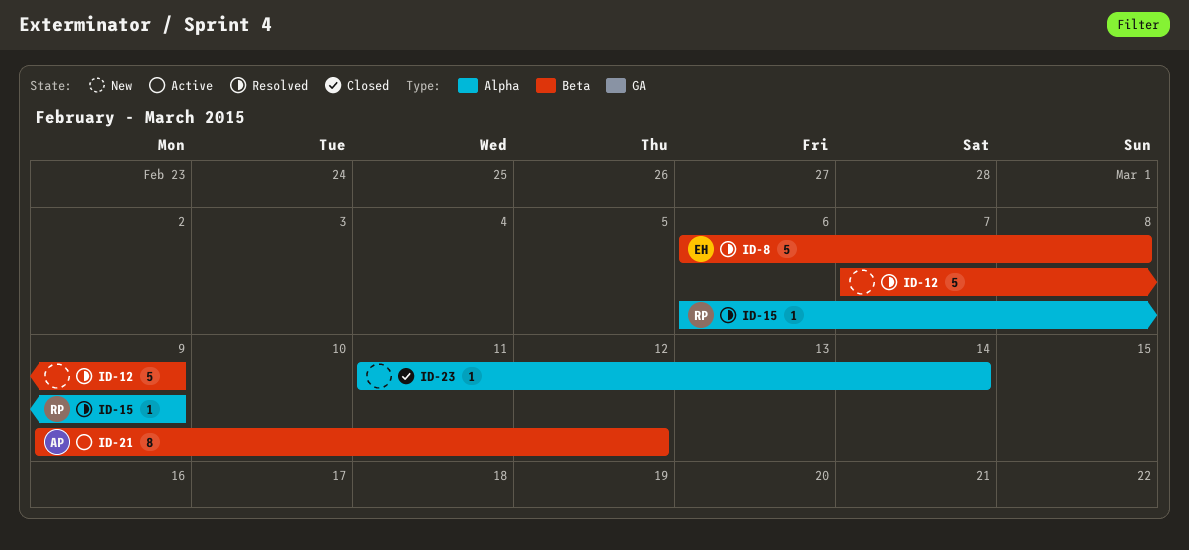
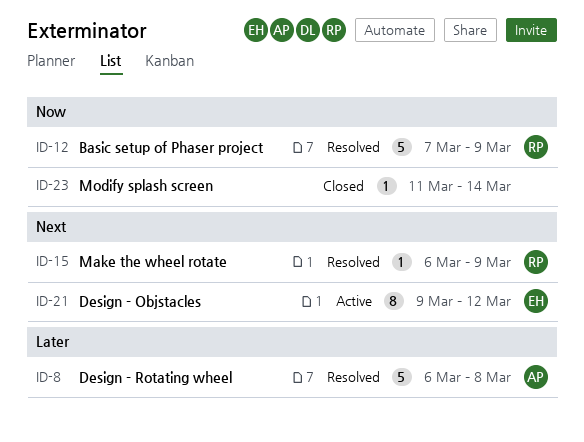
ID-8, owner: EH -> AP
ID-12, owner: none -> RP
ID-21, owner: AP -> EH

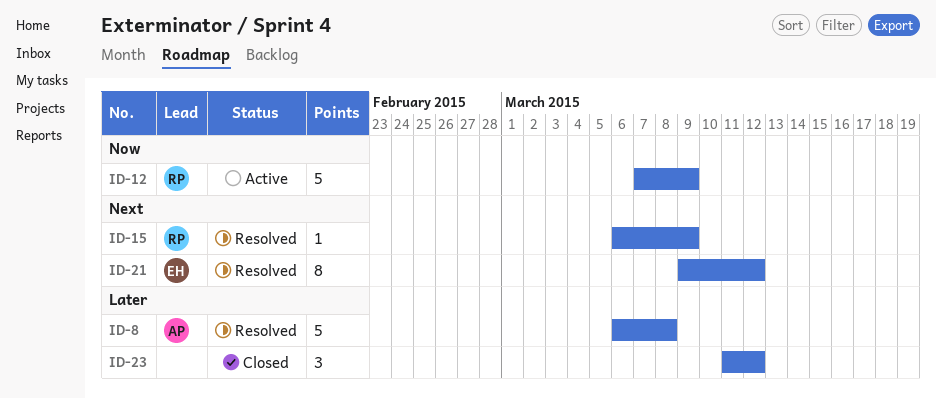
ID-12, status: Resolved -> Active
ID-21, status: Active -> Resolved
ID-23, priority: Now -> Later
ID-23, estimate: 1 -> 3
ID-23, due: Mar 14 -> Mar 12

